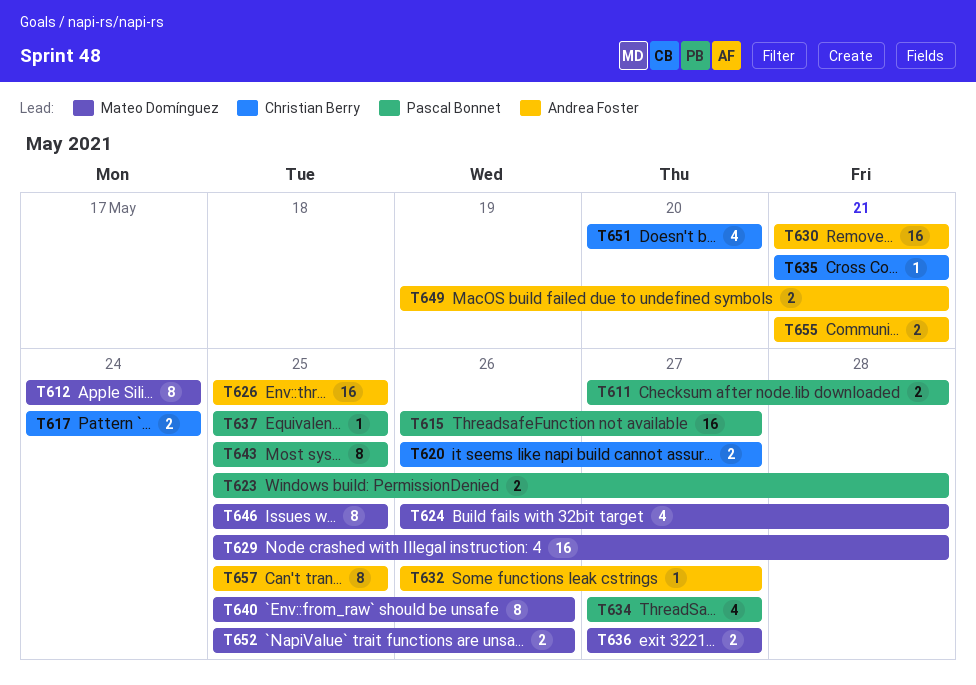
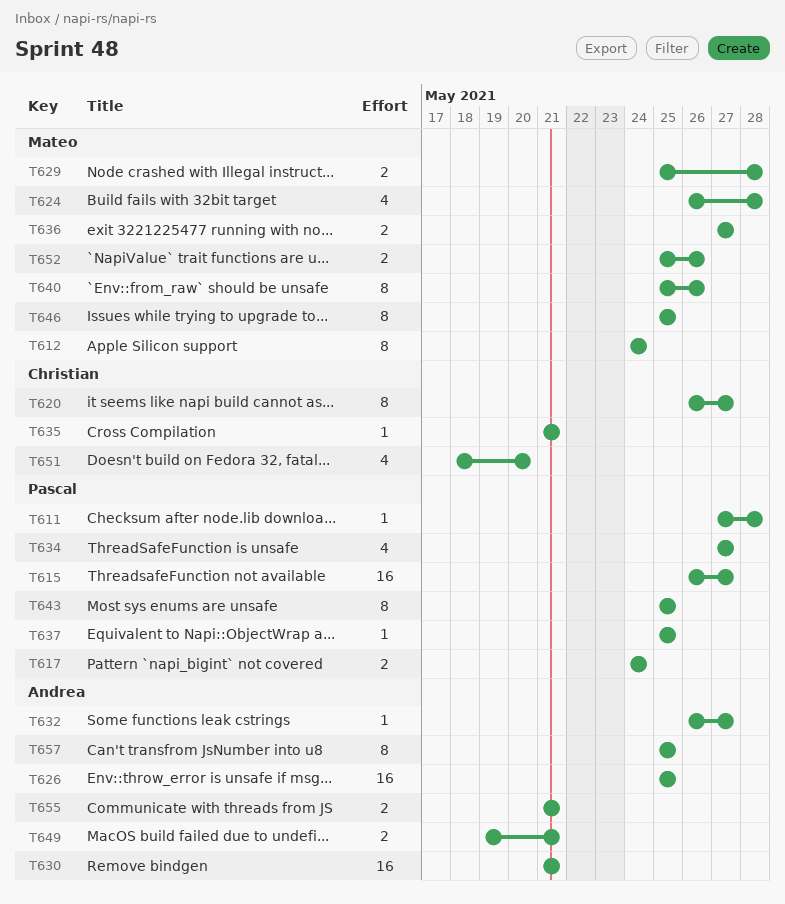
T611, estimate: 2 -> 1
T617, owner: Christian Berry -> Pascal Bonnet
T620, estimate: 2 -> 8
T623: present -> none
T629, estimate: 16 -> 2
T651, start: May 20 -> May 18

